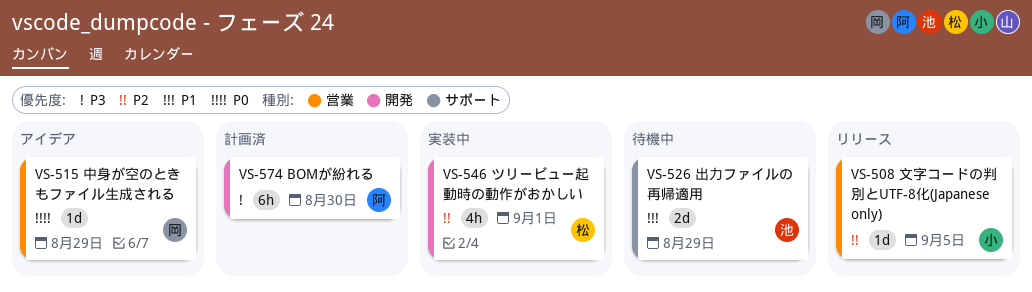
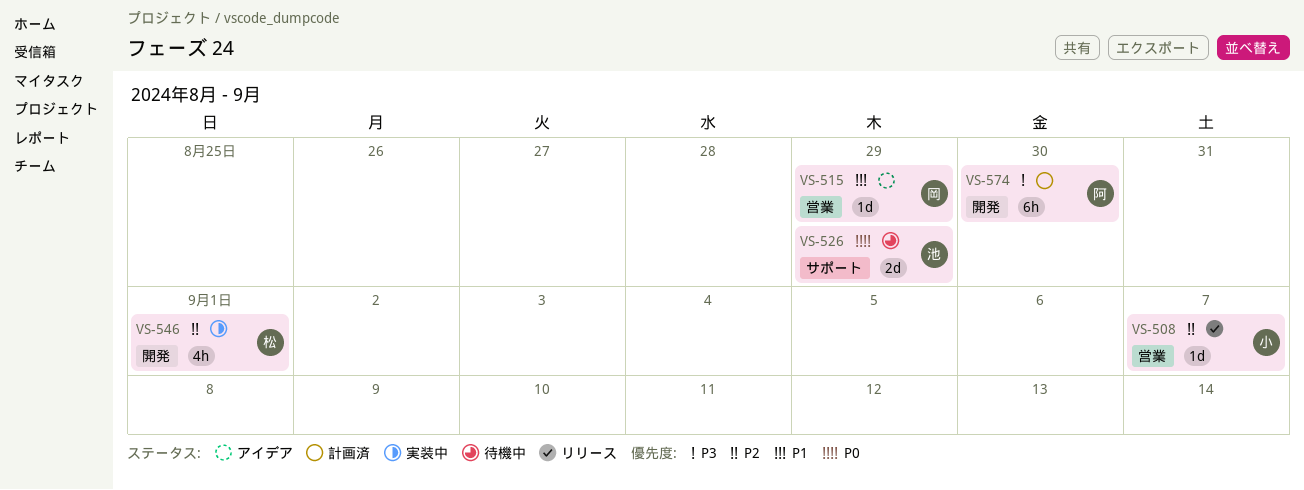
VS-508, due: Sep 5 -> Sep 7
VS-515, priority: P0 -> P1
VS-526, priority: P1 -> P0

